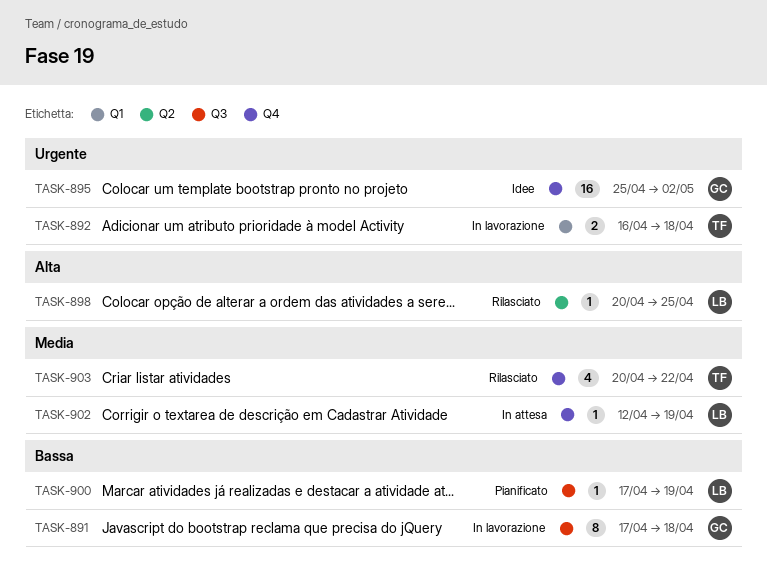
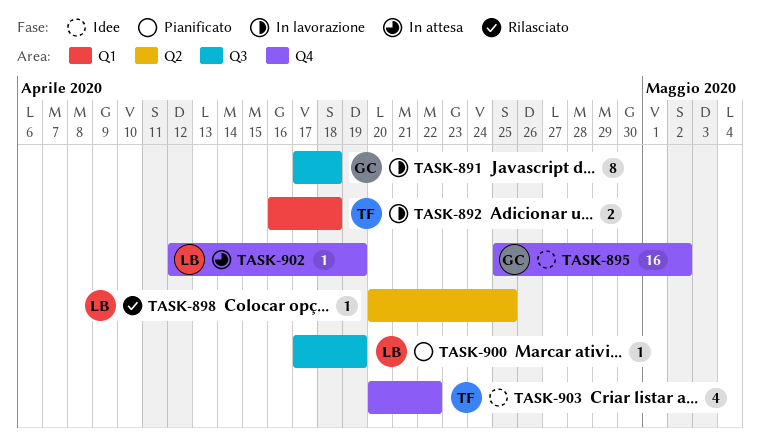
TASK-903, status: Rilasciato -> Idee

